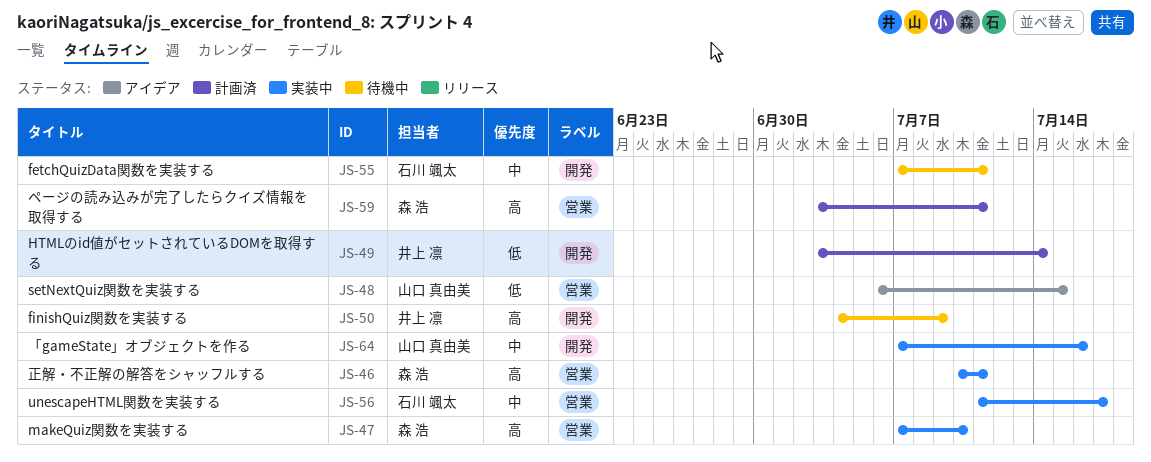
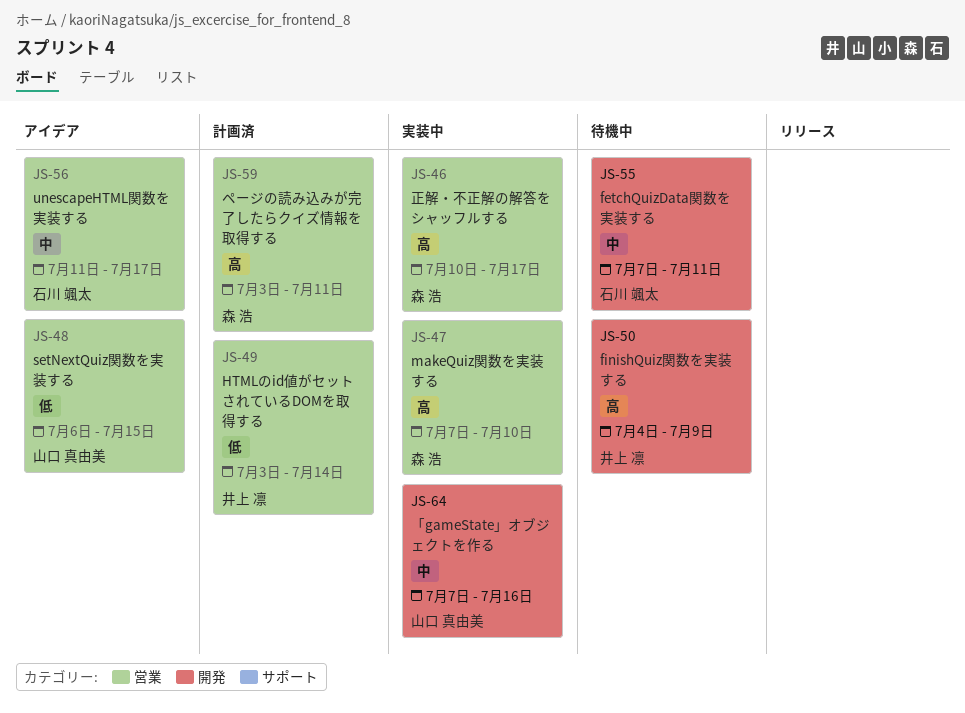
JS-46, due: Jul 11 -> Jul 17
JS-49, label: 開発 -> 営業
JS-56, status: 実装中 -> アイデア

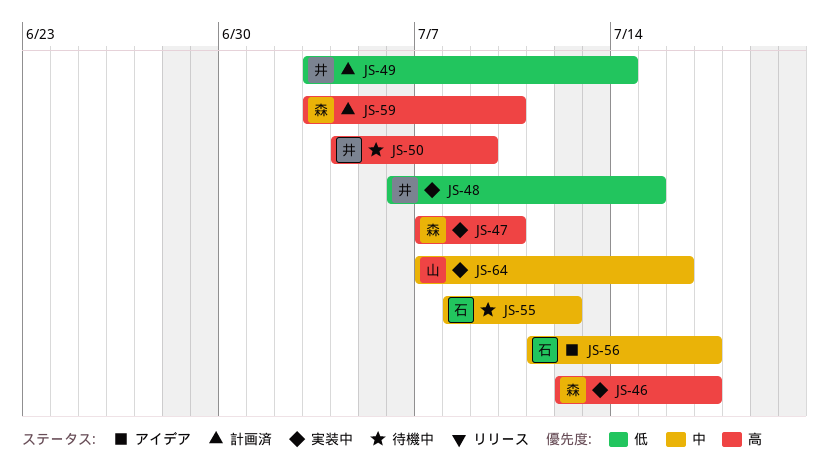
JS-46, start: Jul 10 -> Jul 12
JS-48, status: アイデア -> 実装中
JS-48, owner: 山口 真由美 -> 井上 凛
JS-55, start: Jul 7 -> Jul 8
JS-55, due: Jul 11 -> Jul 12
JS-59, due: Jul 11 -> Jul 10

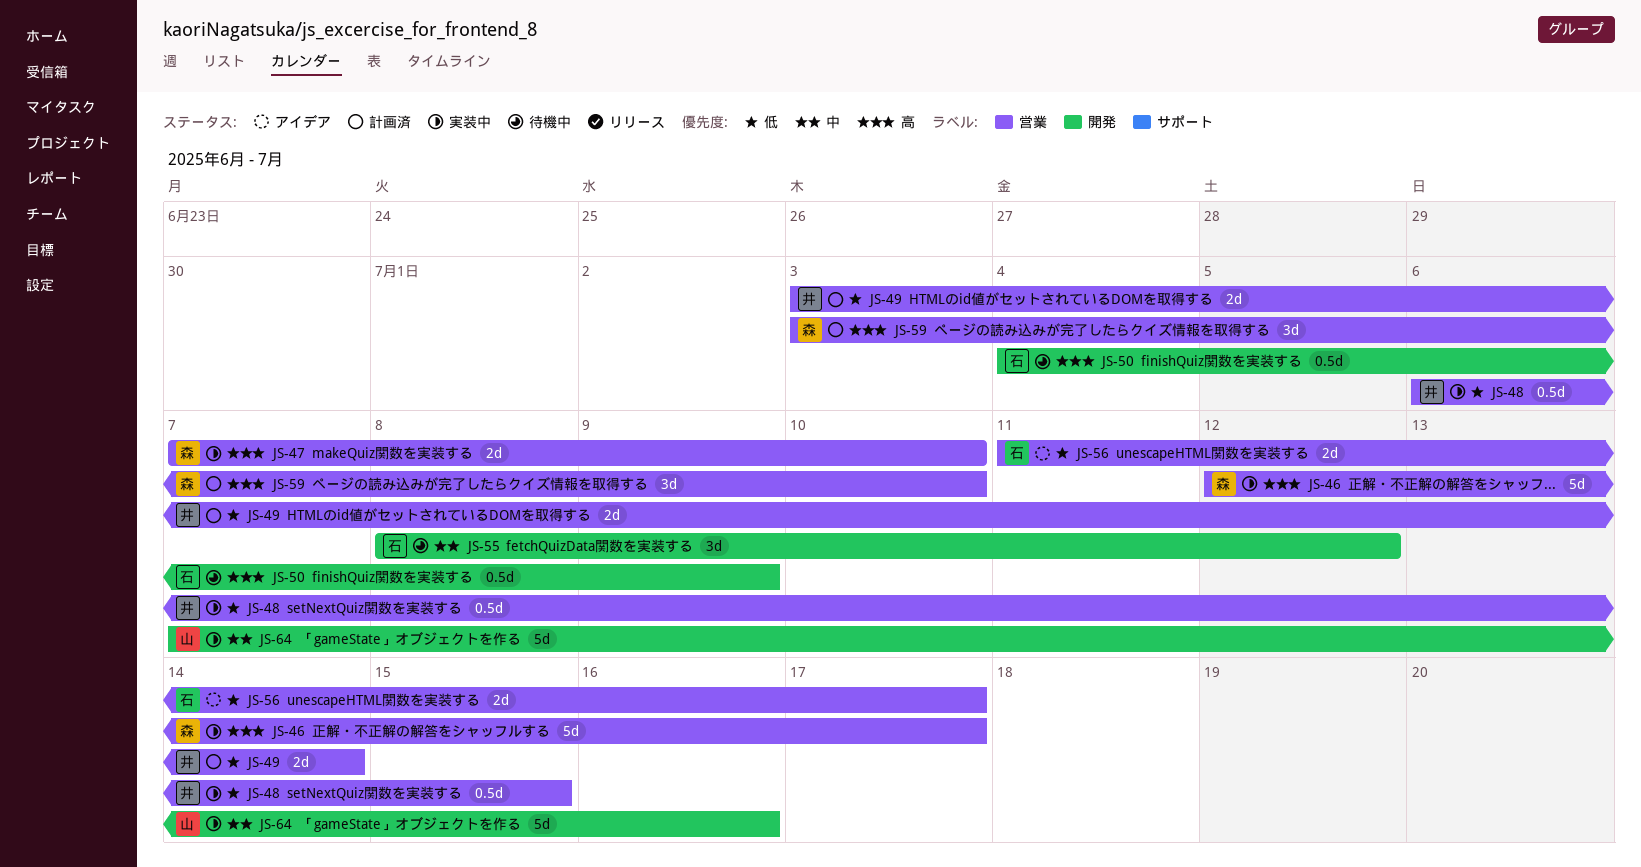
JS-50, owner: 井 -> 石
JS-56, priority: 中 -> 低

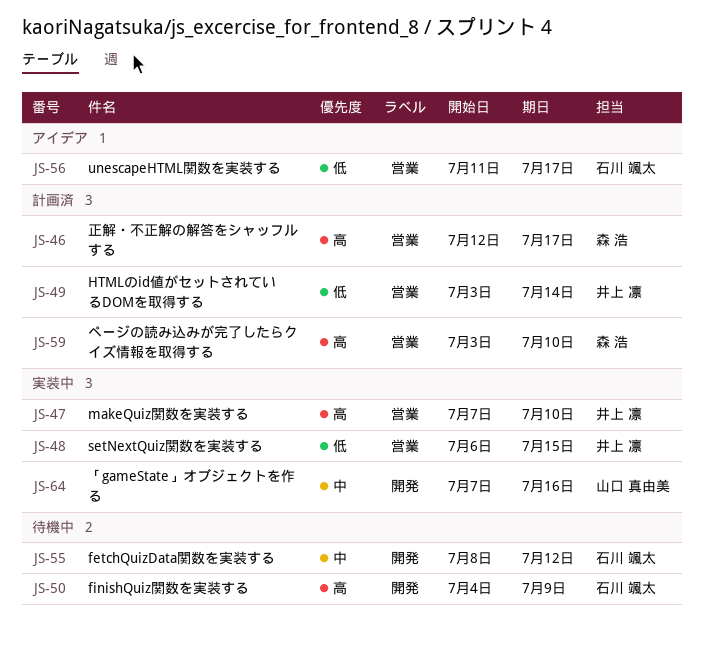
JS-46, status: 実装中 -> 計画済
JS-47, owner: 森 浩 -> 井上 凛

